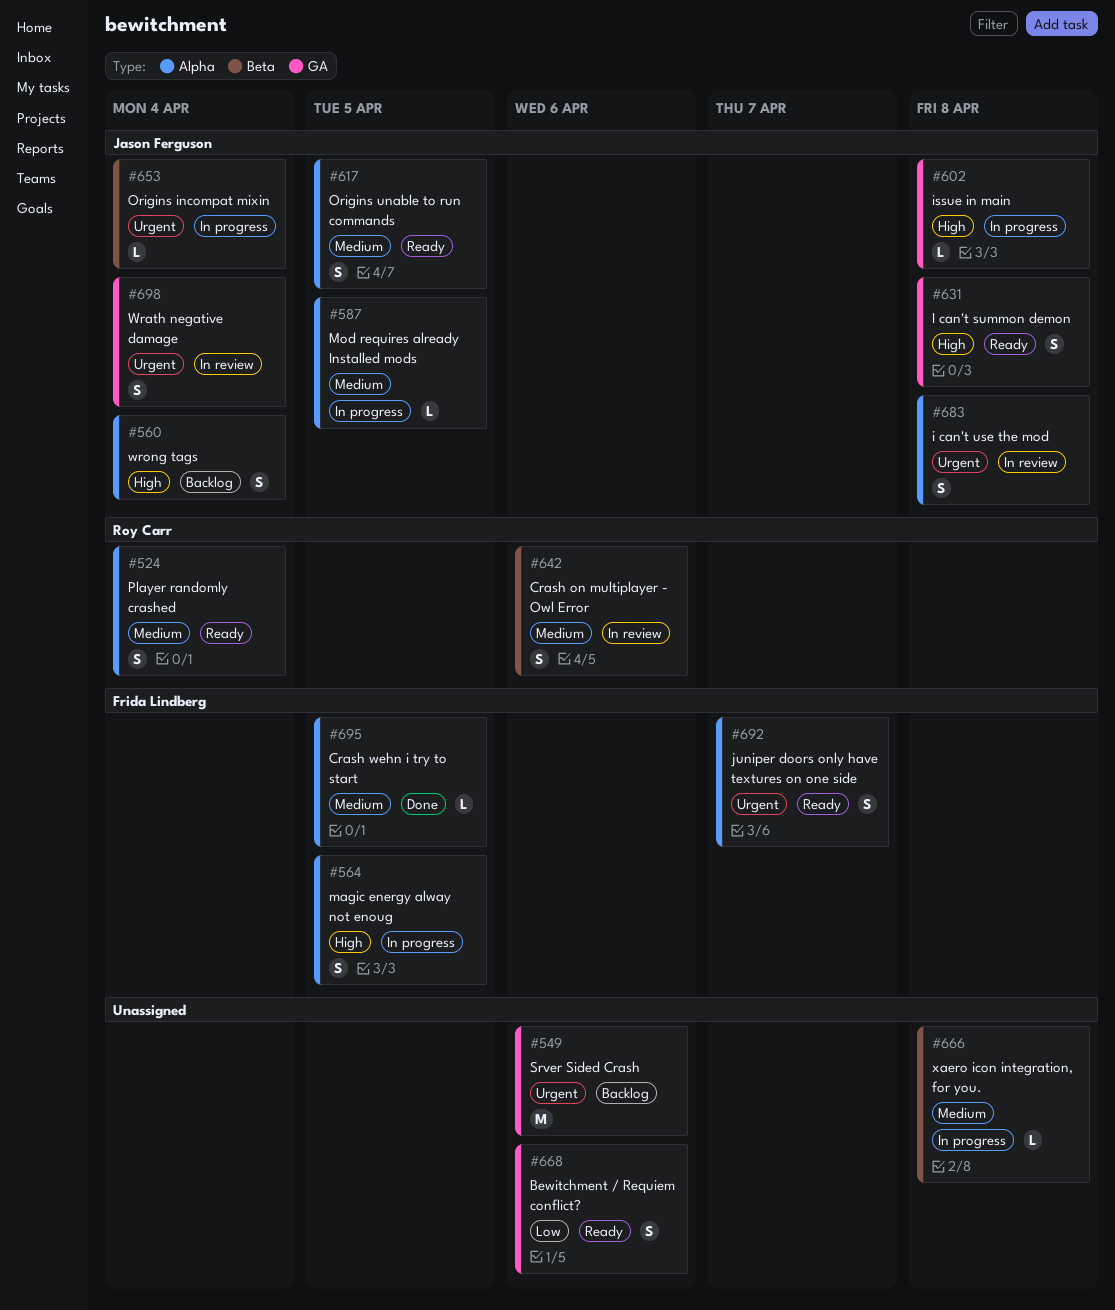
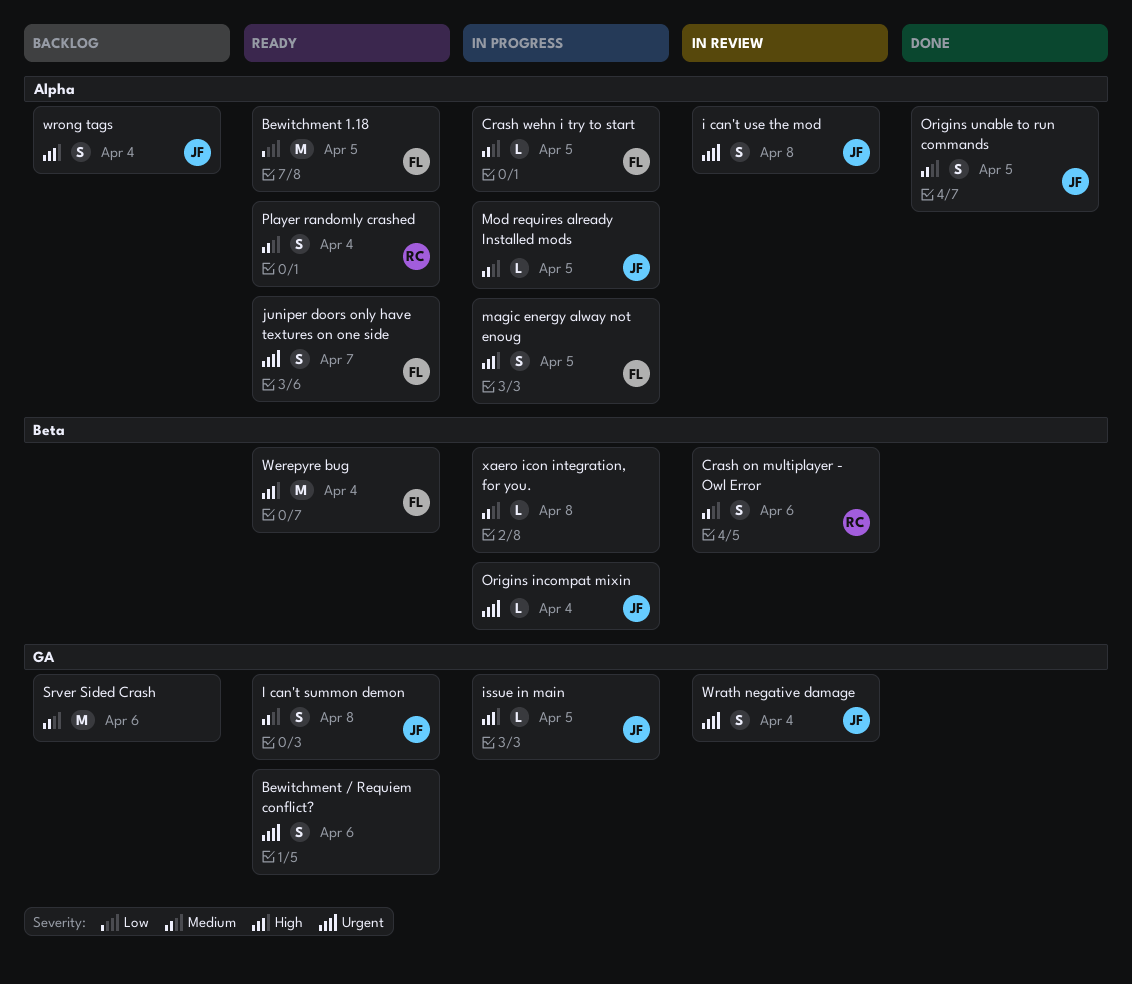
Bewitchment / Requiem conflict?, priority: Low -> Urgent
Bewitchment 1.18: none -> present
Crash wehn i try to start, status: Done -> In progress
I can't summon demon, priority: High -> Medium
issue in main, due: Apr 8 -> Apr 5
Origins unable to run commands, status: Ready -> Done
Srver Sided Crash, priority: Urgent -> Medium
Werepyre bug: none -> present

